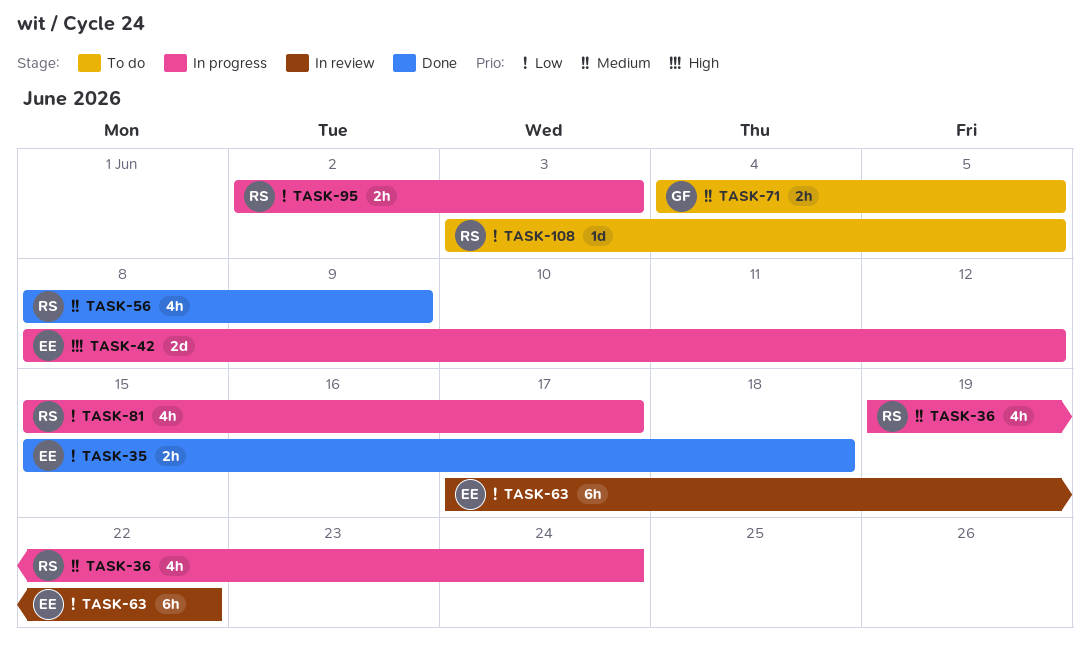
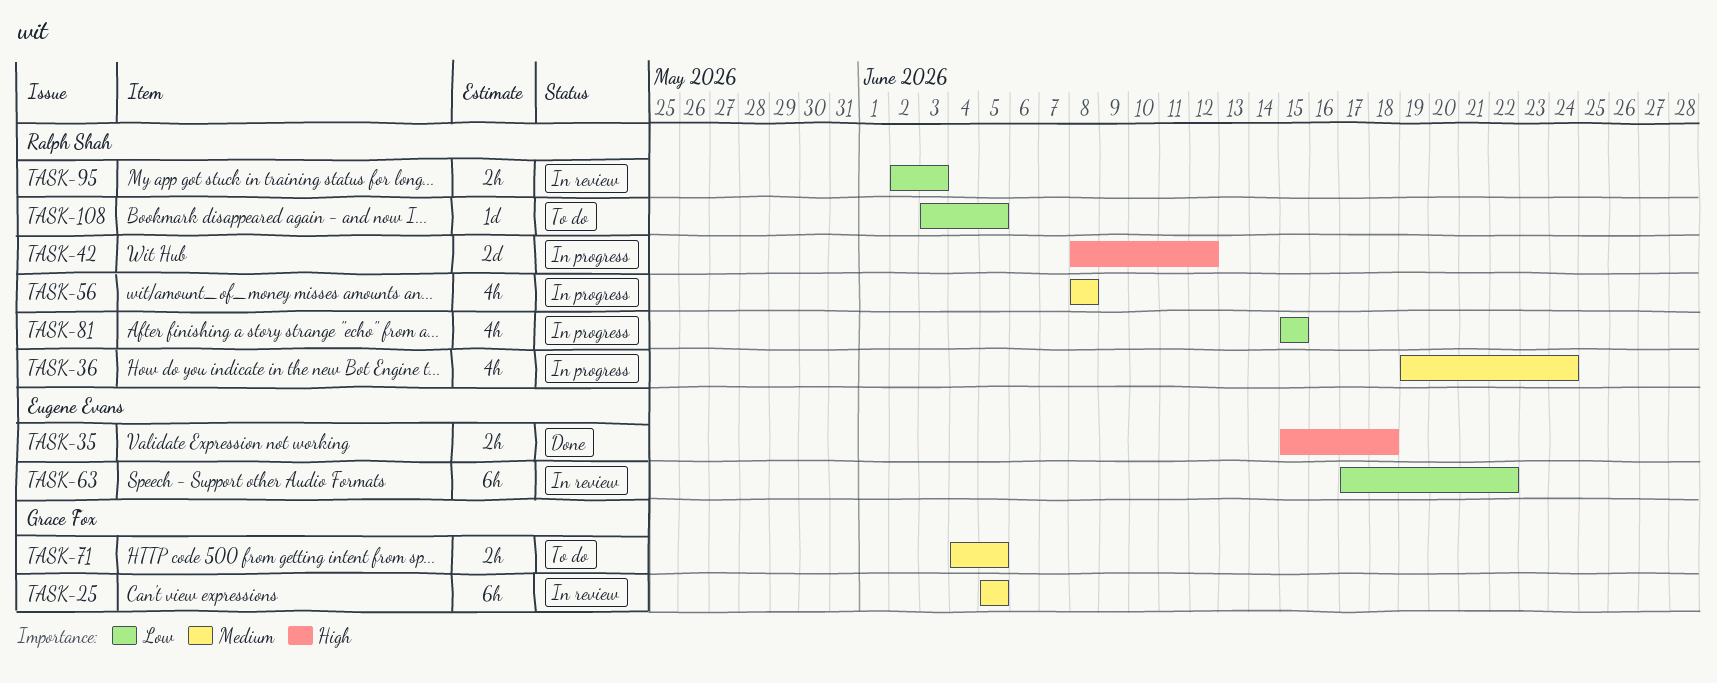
TASK-25: none -> present
TASK-35, priority: Low -> High
TASK-42, owner: Eugene Evans -> Ralph Shah
TASK-56, status: Done -> In progress
TASK-56, due: Jun 9 -> Jun 8
TASK-81, due: Jun 17 -> Jun 15
TASK-95, status: In progress -> In review

